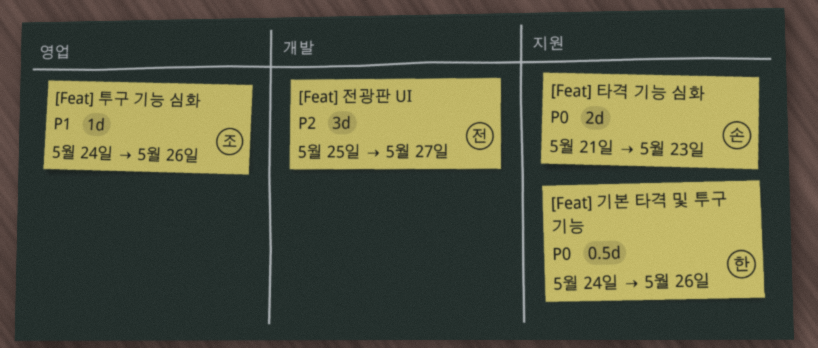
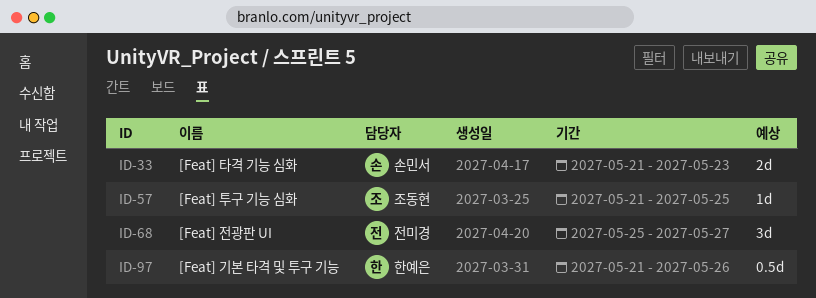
[Feat] 기본 타격 및 투구 기능, start: May 24 -> May 21
[Feat] 투구 기능 심화, start: May 24 -> May 21
[Feat] 투구 기능 심화, due: May 26 -> May 25

